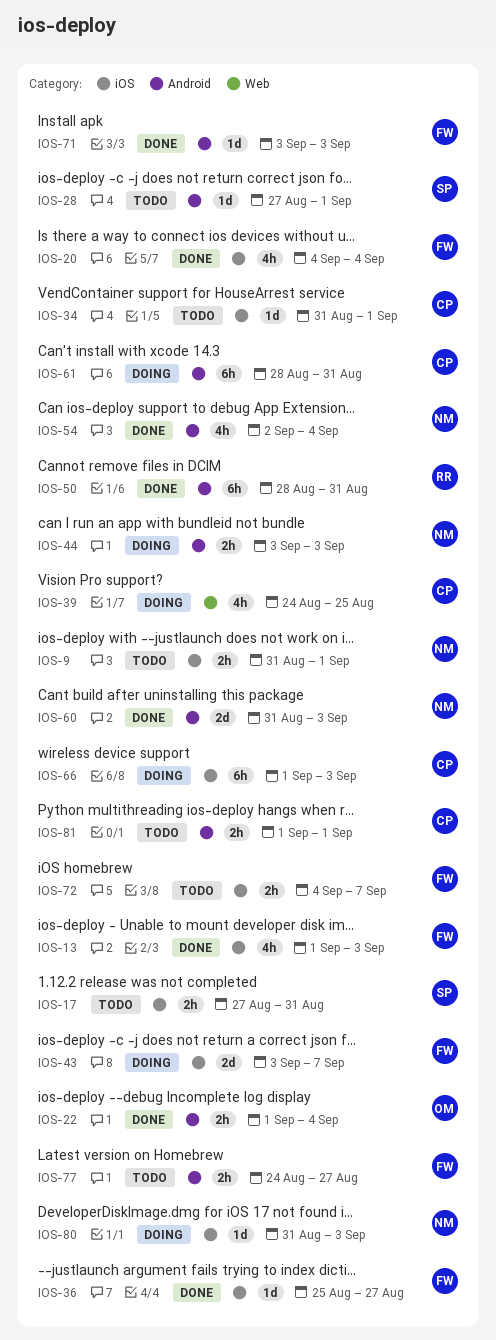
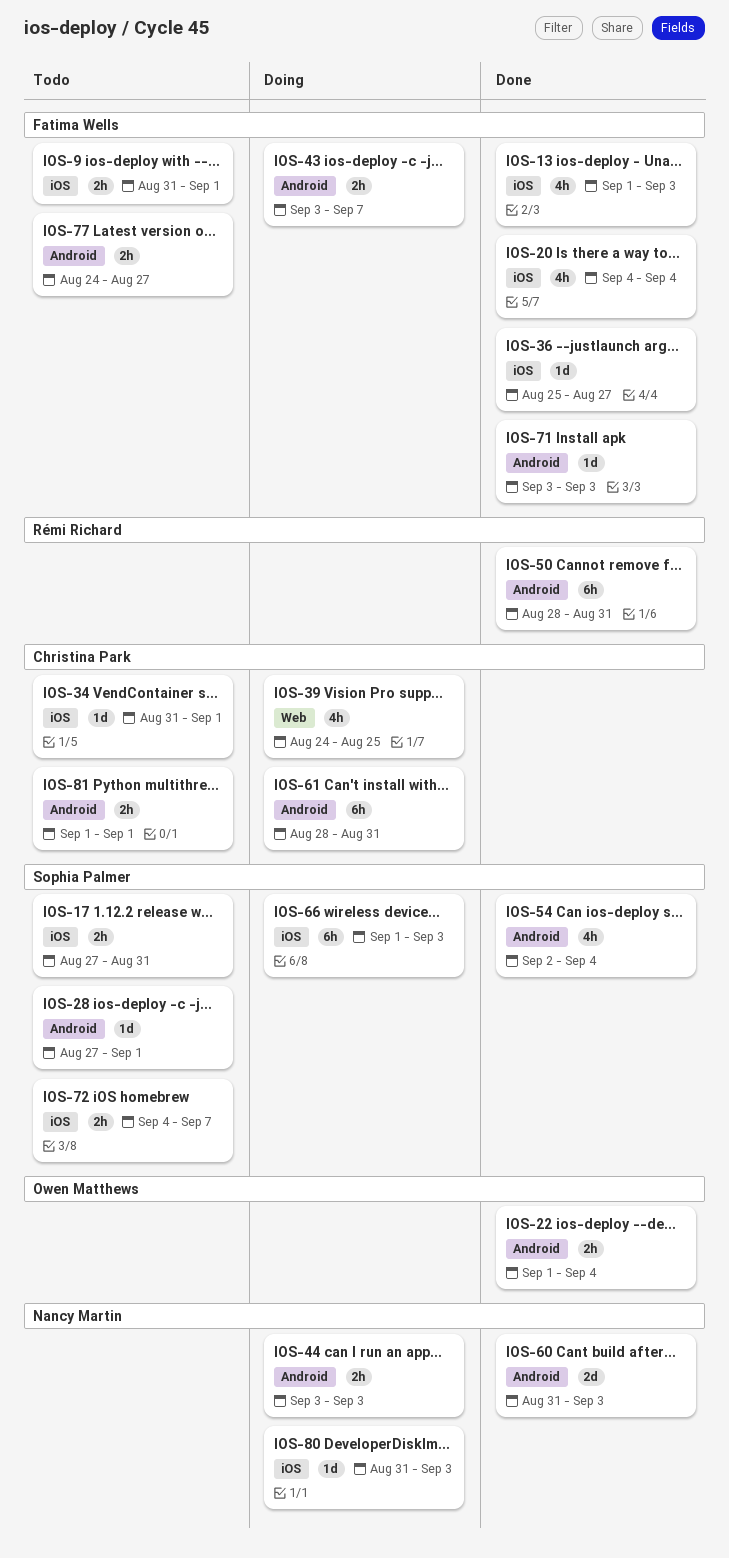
IOS-9, owner: Nancy Martin -> Fatima Wells
IOS-43, label: iOS -> Android
IOS-43, estimate: 2d -> 2h
IOS-54, owner: Nancy Martin -> Sophia Palmer
IOS-66, owner: Christina Park -> Sophia Palmer
IOS-72, owner: Fatima Wells -> Sophia Palmer

